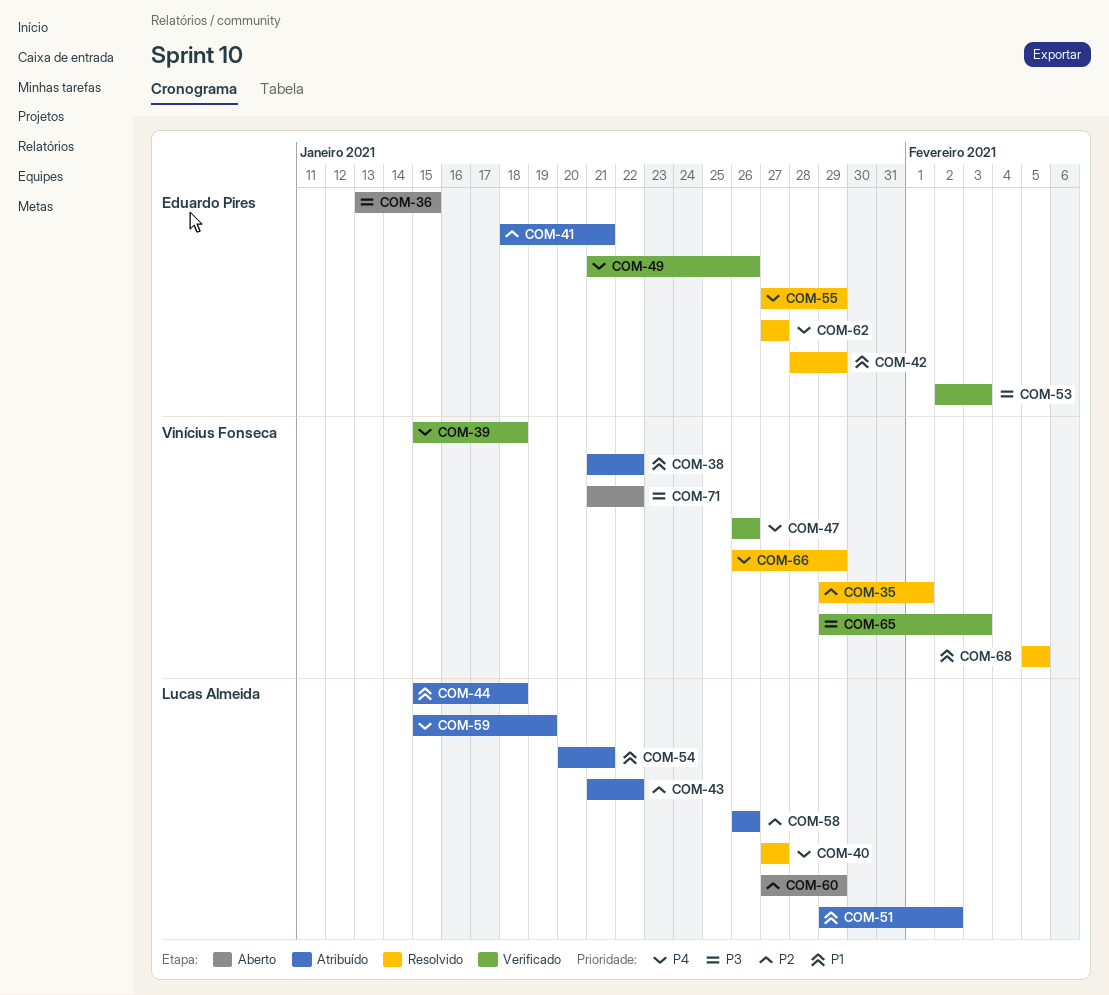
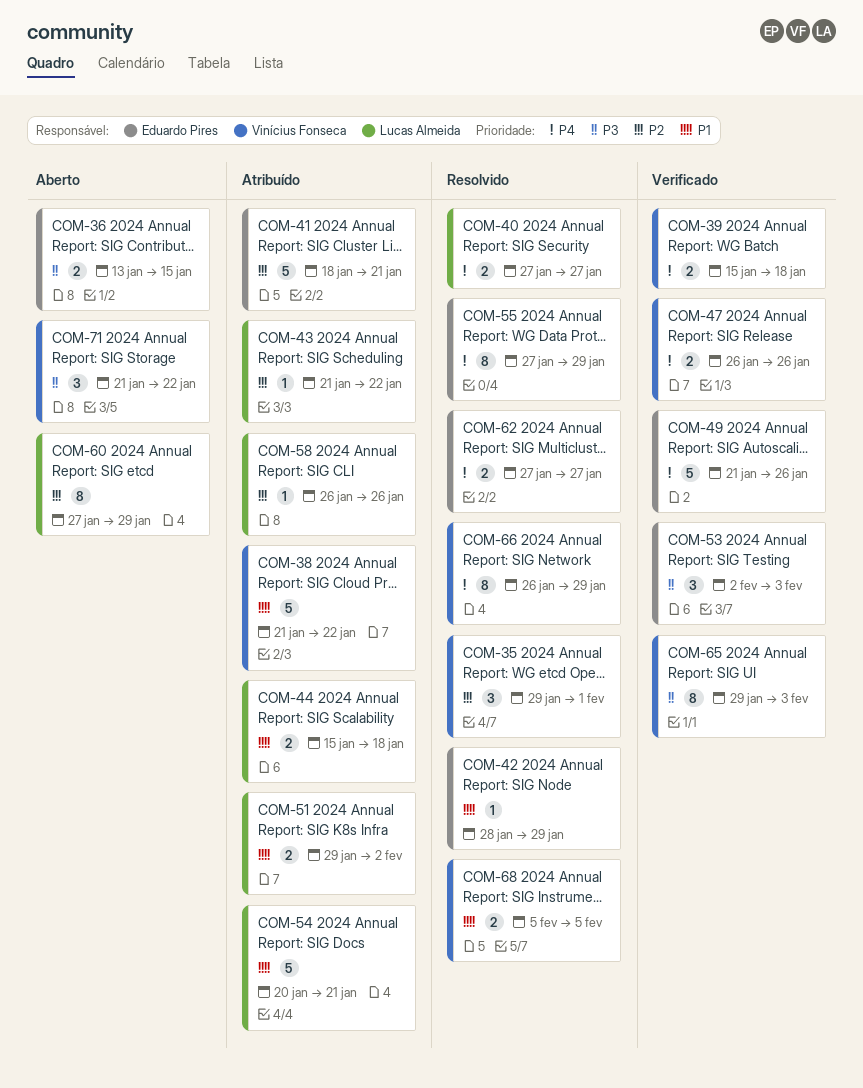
COM-59: present -> none

